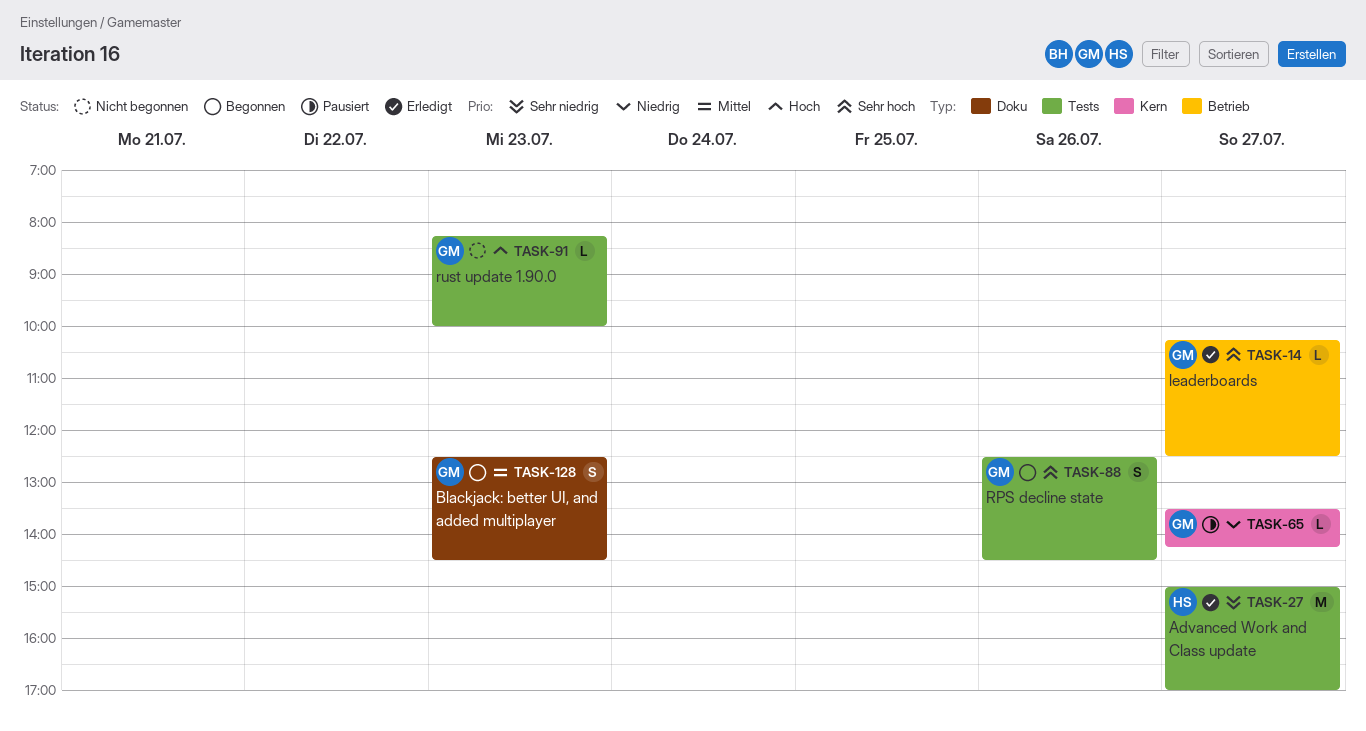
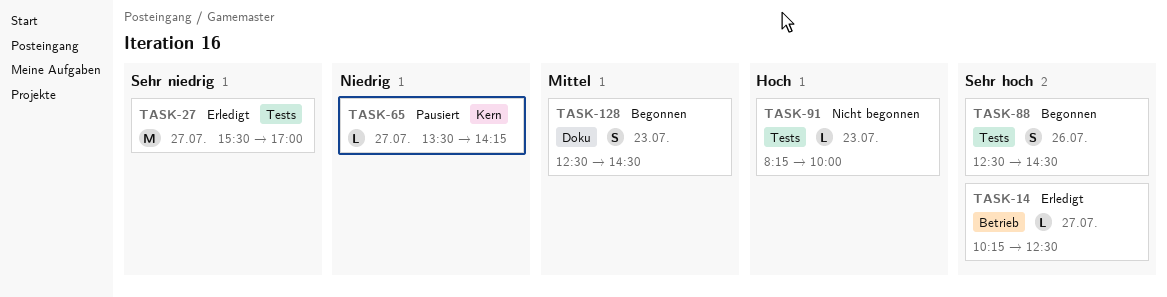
TASK-27, begins: 15:00 -> 15:30

